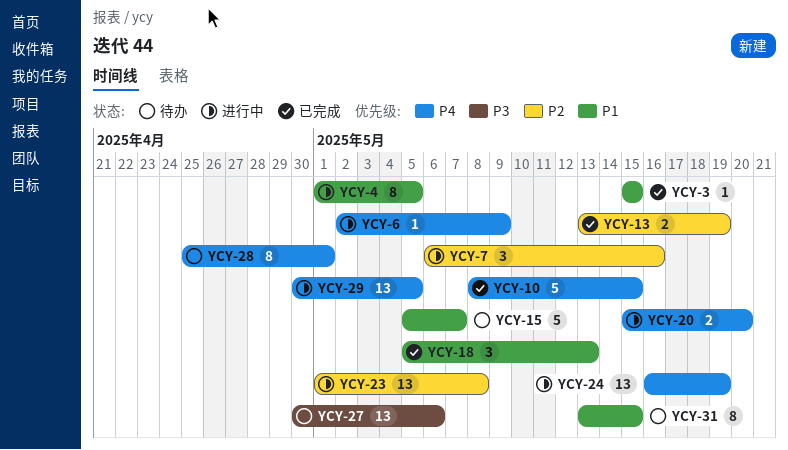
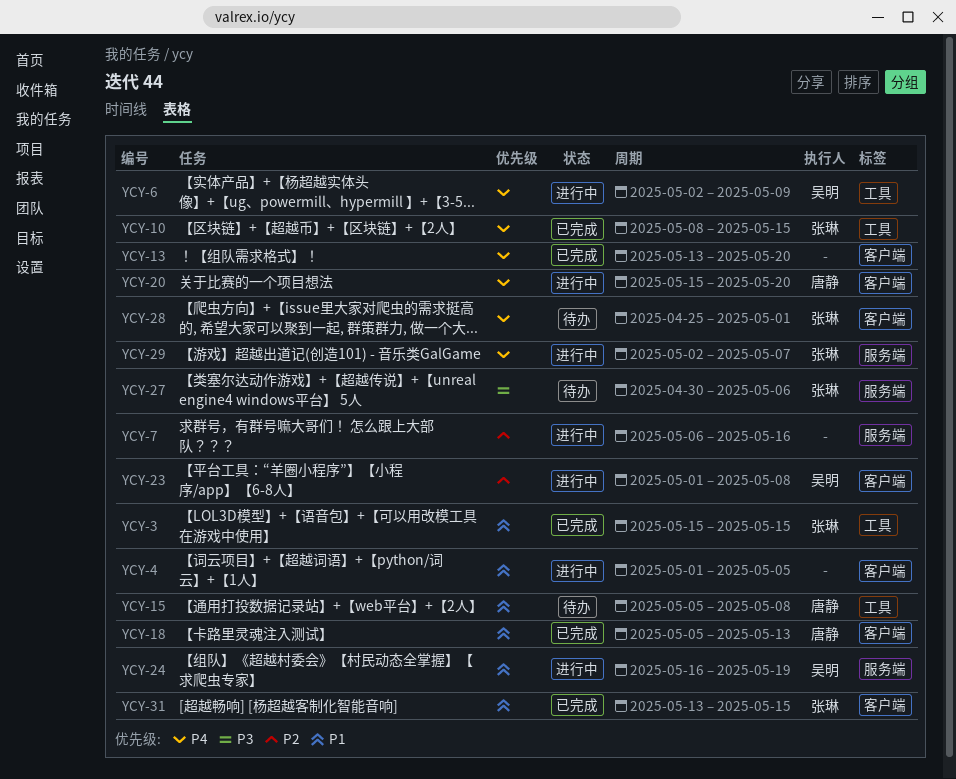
YCY-13, priority: P2 -> P4
YCY-13, due: May 19 -> May 20
YCY-15, due: May 7 -> May 8
YCY-24, priority: P4 -> P1
YCY-29, start: Apr 30 -> May 2
YCY-29, due: May 5 -> May 7
YCY-31, status: 待办 -> 已完成

